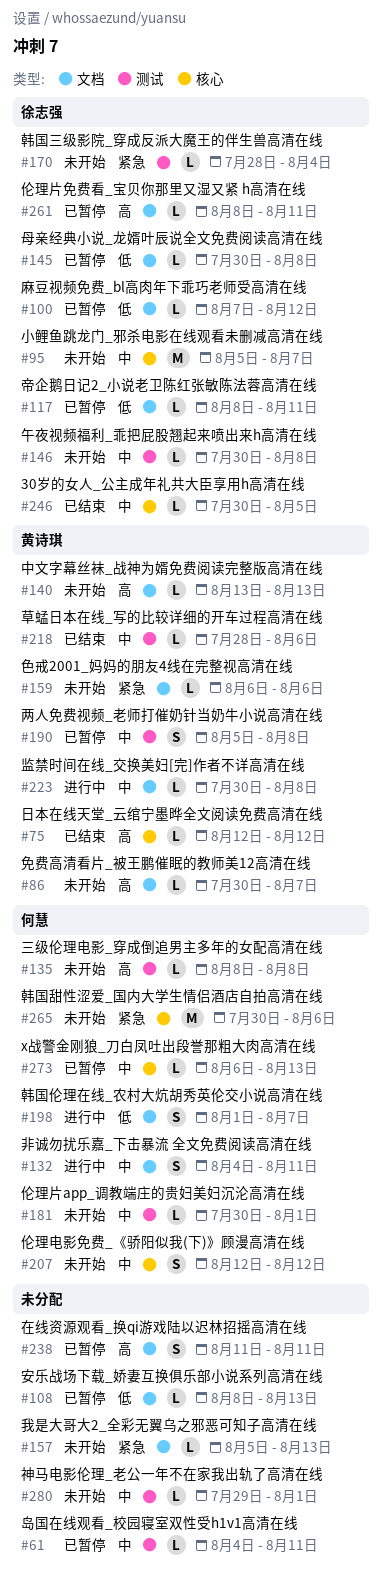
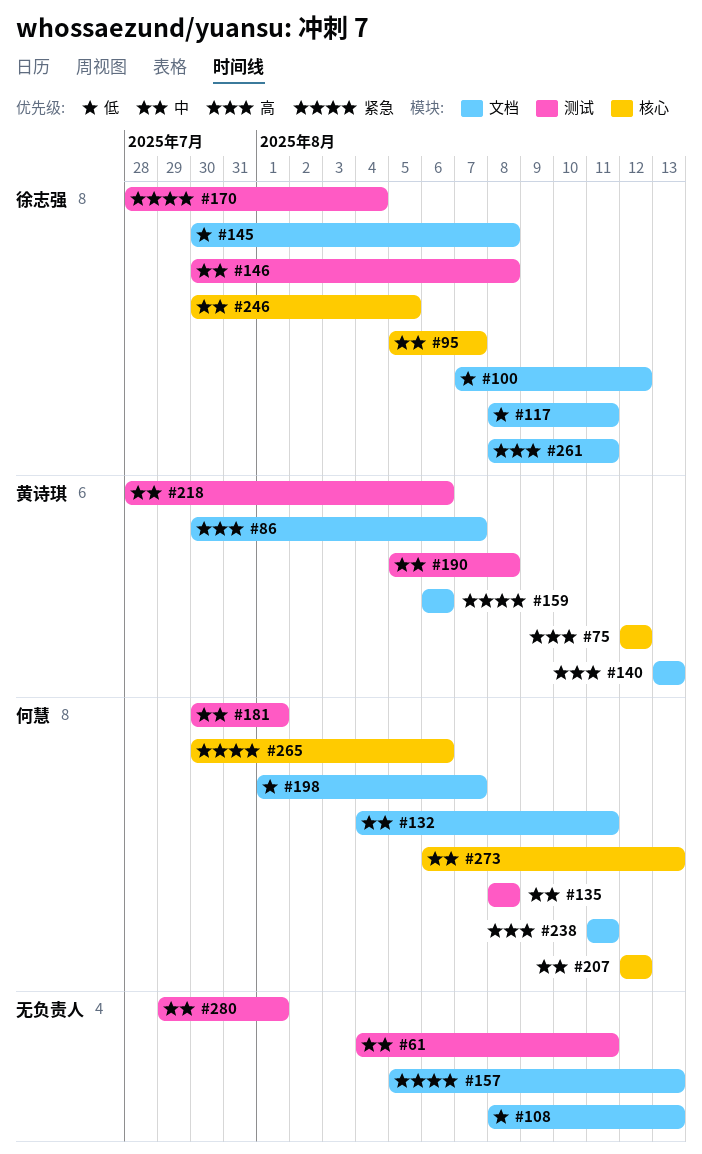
#135, priority: 高 -> 中
#223: present -> none
#238, owner: none -> 何慧

